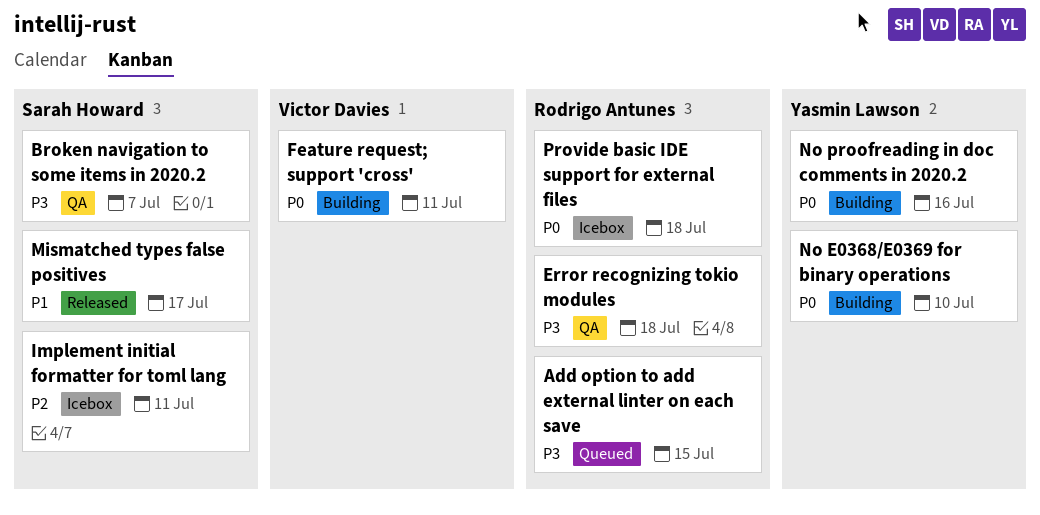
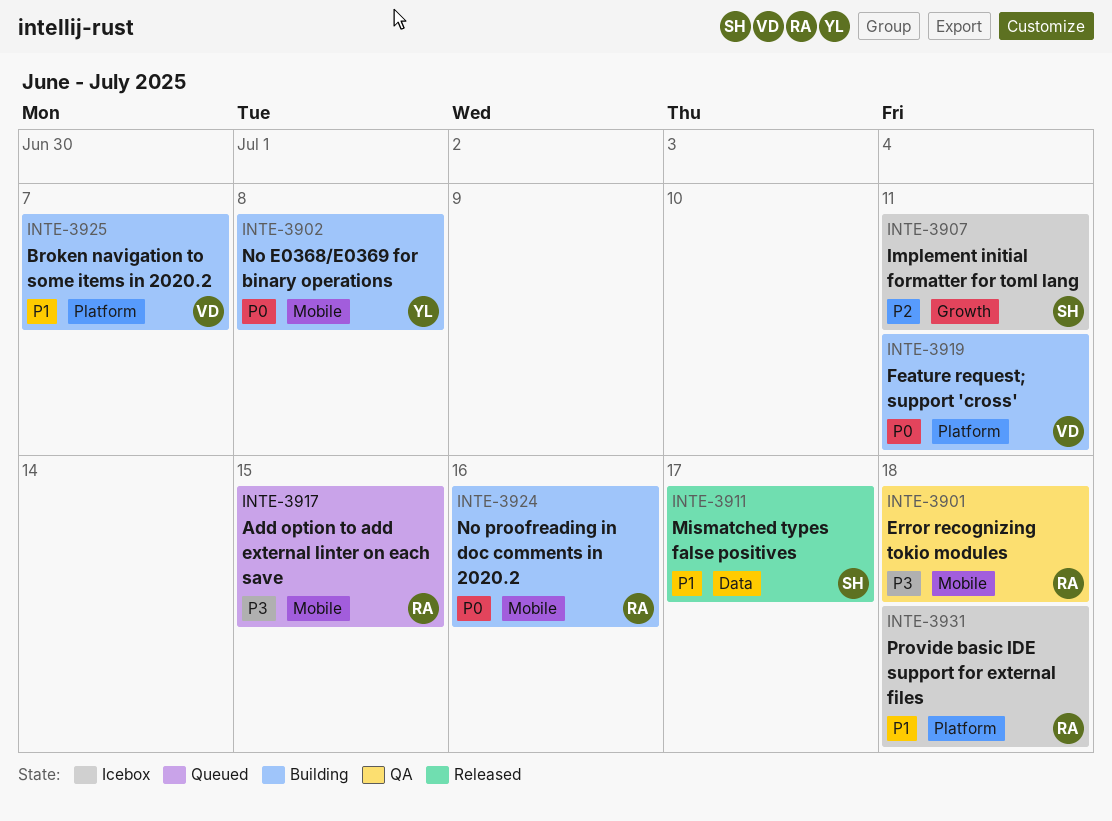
Broken navigation to some items in 2020.2, status: QA -> Building
Broken navigation to some items in 2020.2, owner: Sarah Howard -> Victor Davies
Broken navigation to some items in 2020.2, priority: P3 -> P1
No E0368/E0369 for binary operations, due: Jul 10 -> Jul 8
No proofreading in doc comments in 2020.2, owner: Yasmin Lawson -> Rodrigo Antunes
Provide basic IDE support for external files, priority: P0 -> P1

